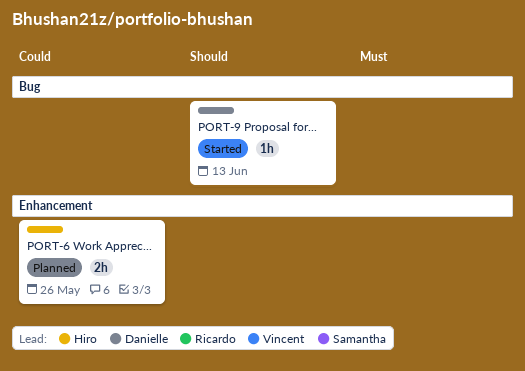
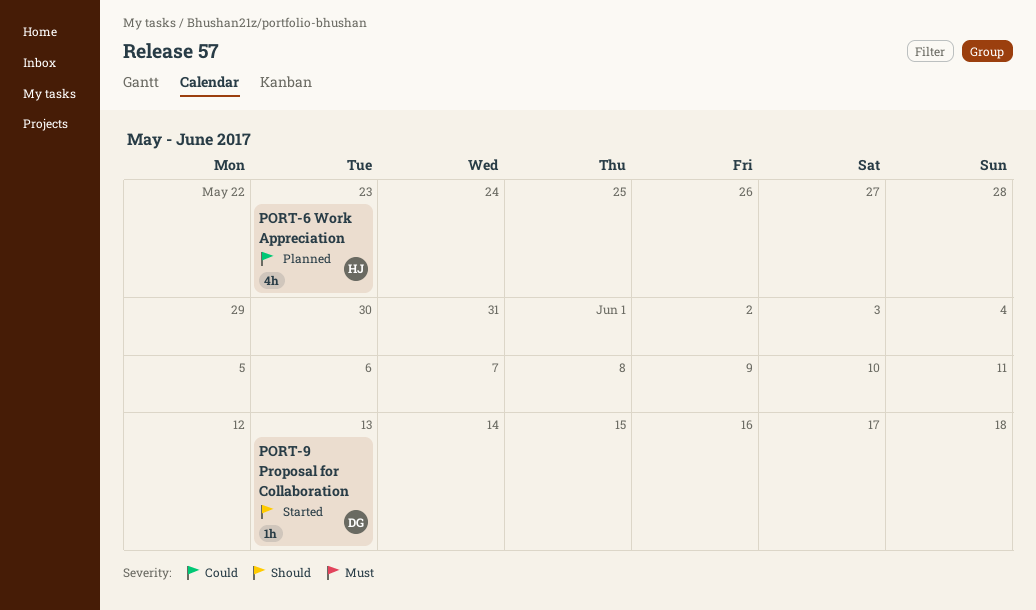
PORT-6, estimate: 2h -> 4h
PORT-6, due: May 26 -> May 23

